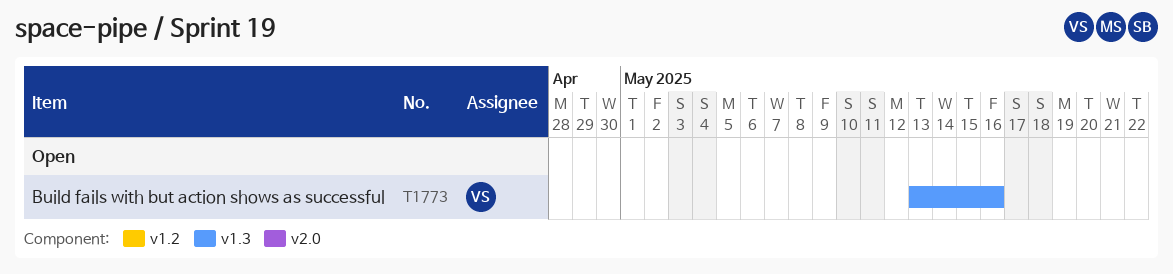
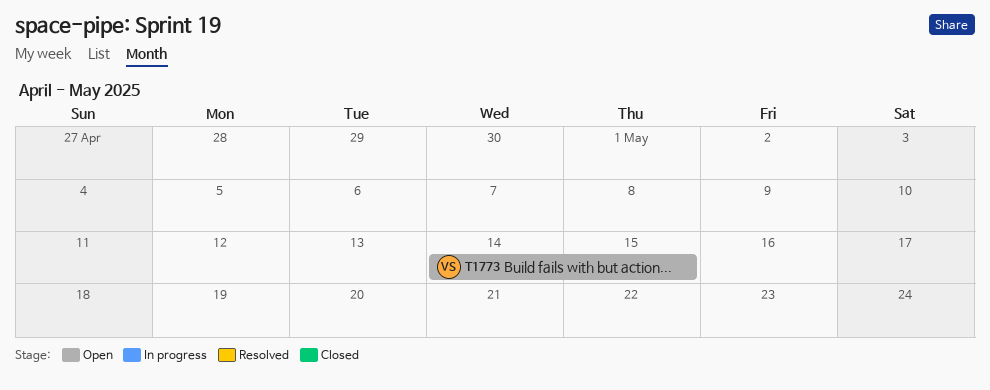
T1773, start: May 13 -> May 14
T1773, due: May 16 -> May 15

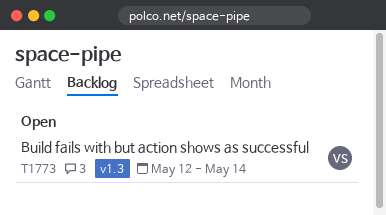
T1773, start: May 14 -> May 12
T1773, due: May 15 -> May 14

